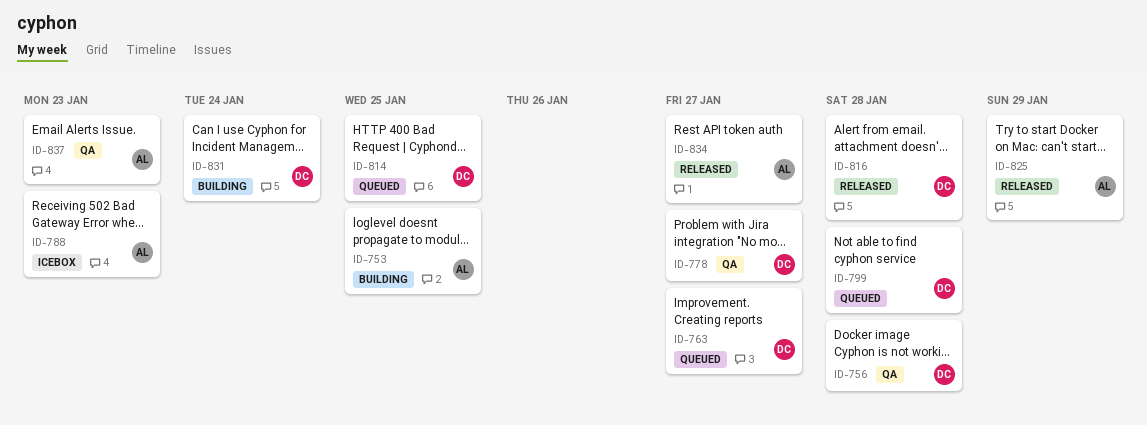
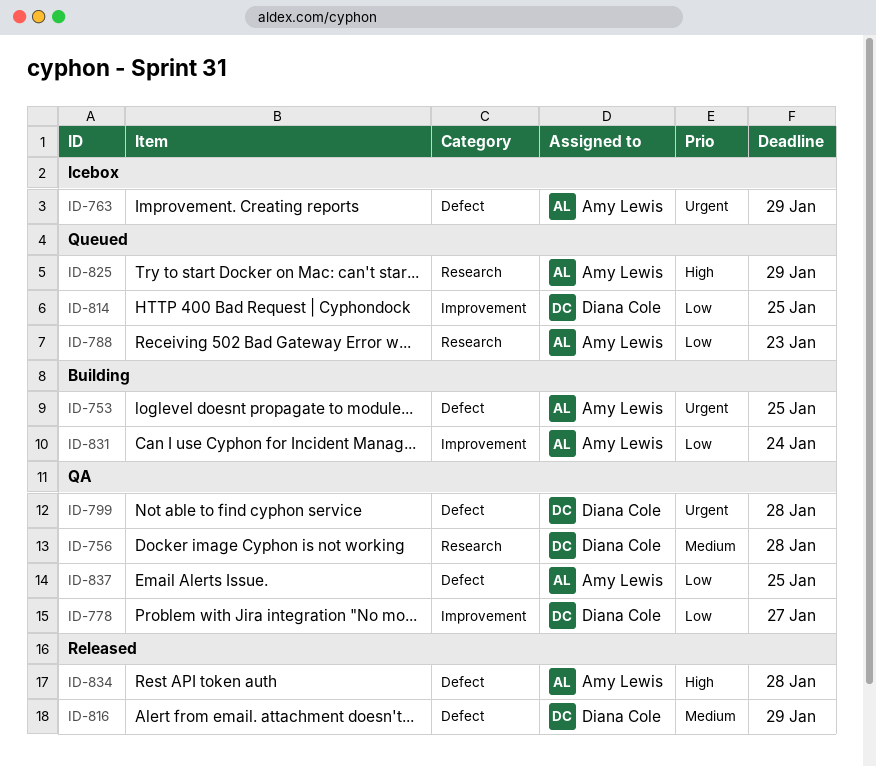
ID-763, status: Queued -> Icebox
ID-763, owner: Diana Cole -> Amy Lewis
ID-763, due: Jan 27 -> Jan 29
ID-788, status: Icebox -> Queued
ID-799, status: Queued -> QA
ID-816, due: Jan 28 -> Jan 29
ID-825, status: Released -> Queued
ID-831, owner: Diana Cole -> Amy Lewis
ID-834, due: Jan 27 -> Jan 28
ID-837, due: Jan 23 -> Jan 25

